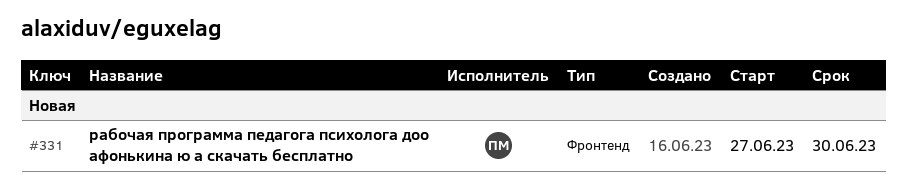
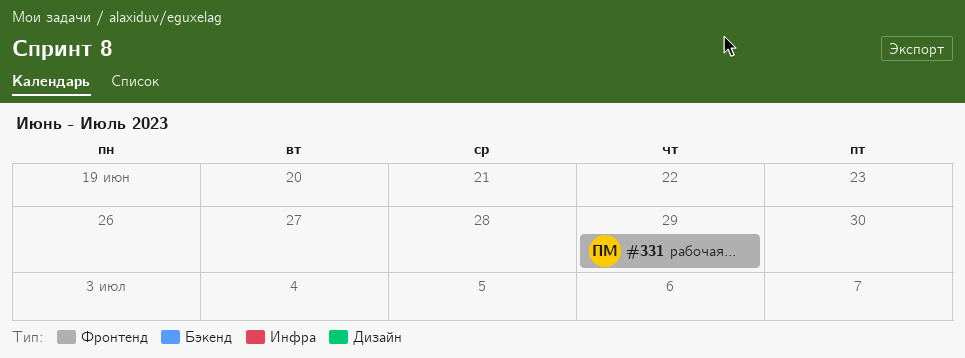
#331, start: Jun 27 -> Jun 29
#331, due: Jun 30 -> Jun 29

